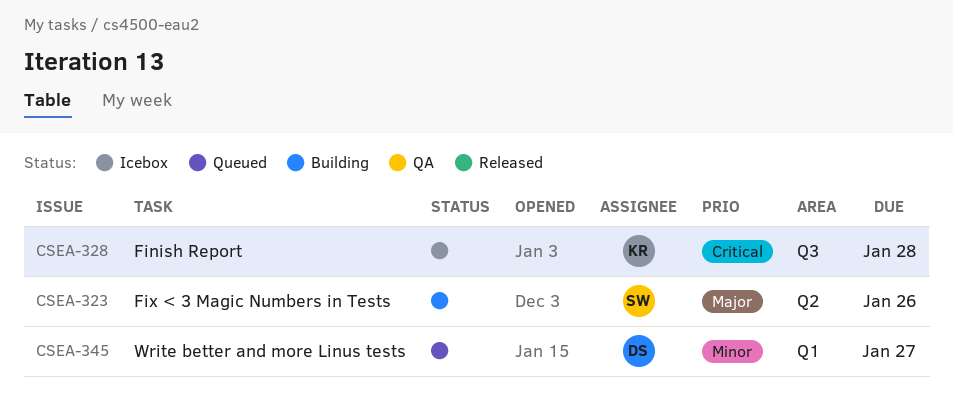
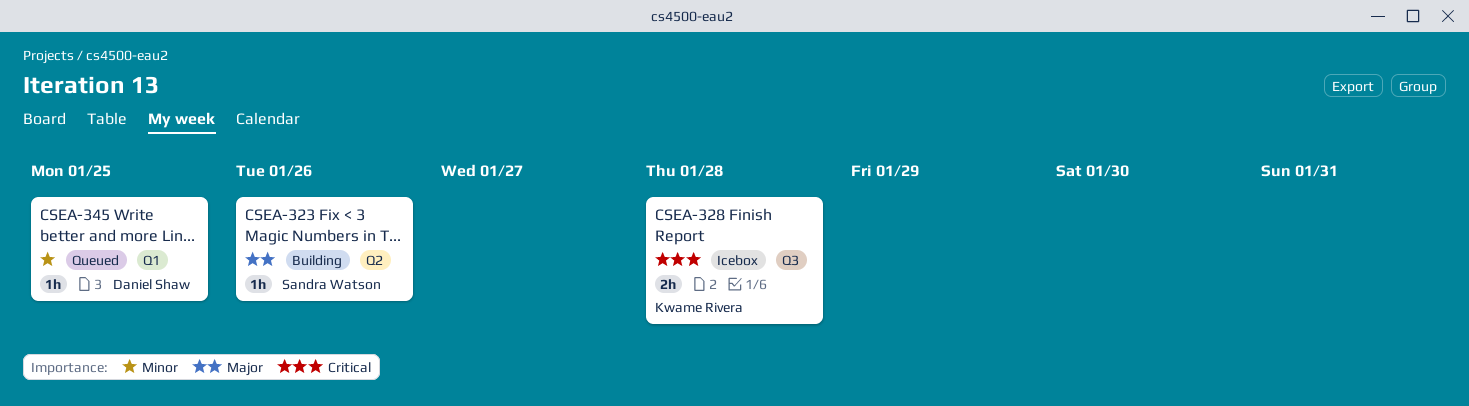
CSEA-345, due: Jan 27 -> Jan 25

